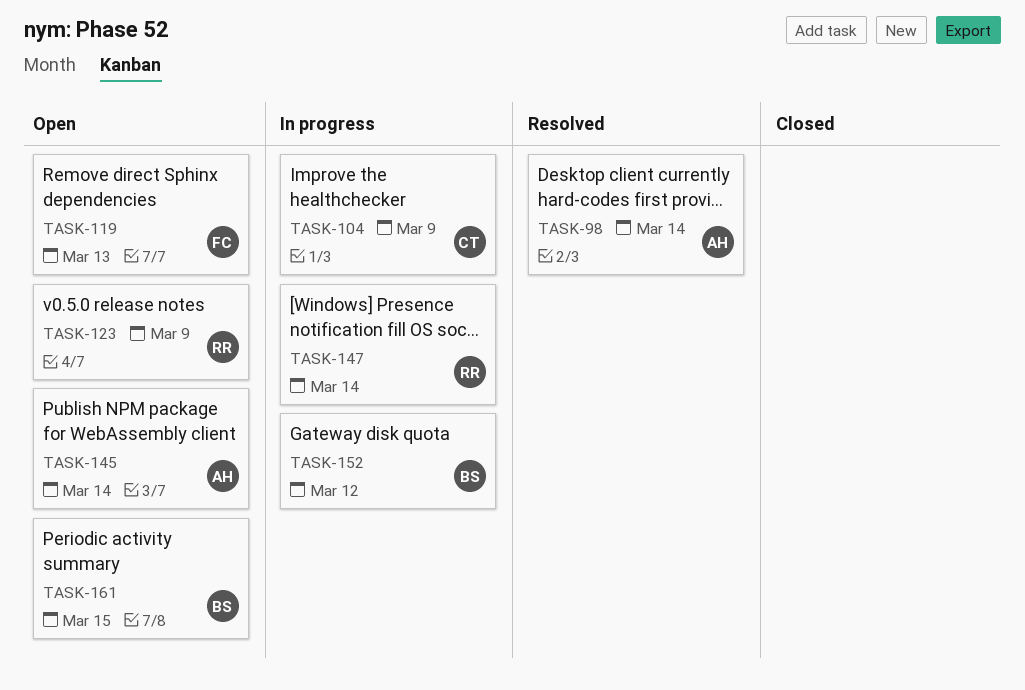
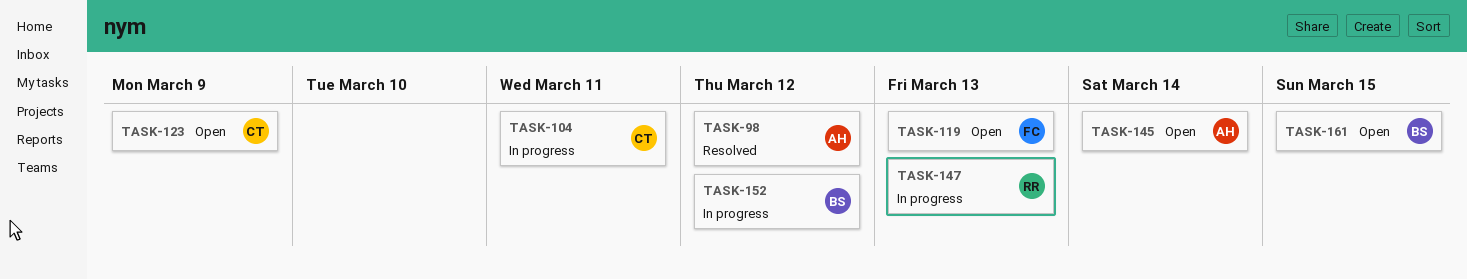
TASK-98, due: Mar 14 -> Mar 12
TASK-104, due: Mar 9 -> Mar 11
TASK-123, owner: RR -> CT
TASK-147, due: Mar 14 -> Mar 13

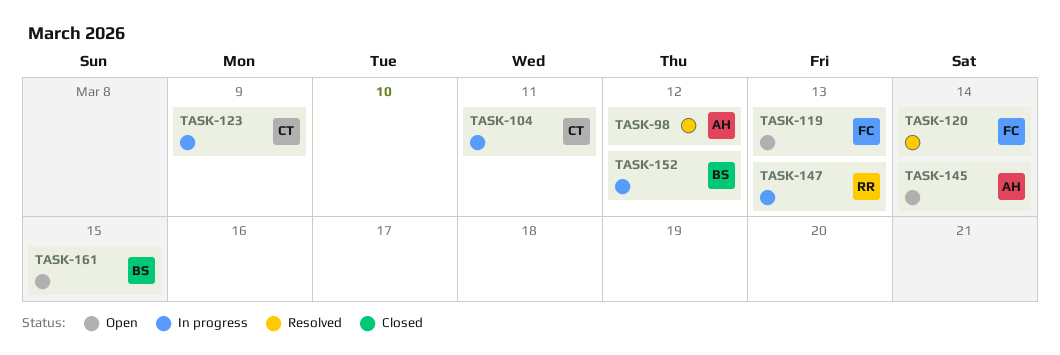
TASK-120: none -> present
TASK-123, status: Open -> In progress

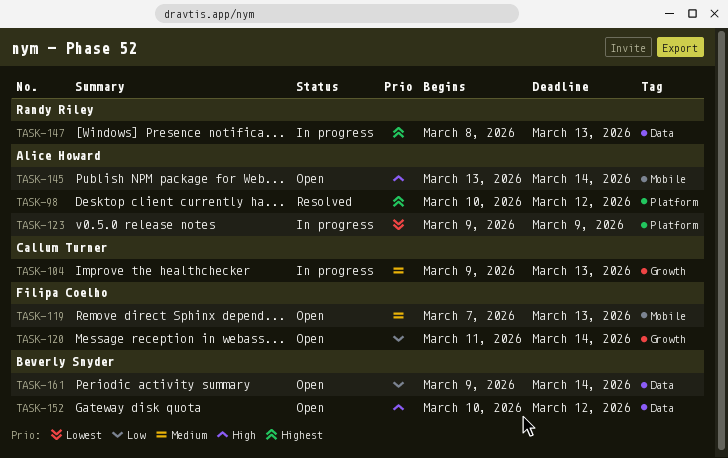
TASK-104, due: Mar 11 -> Mar 13
TASK-120, status: Resolved -> Open
TASK-123, owner: Callum Turner -> Alice Howard
TASK-152, status: In progress -> Open
TASK-161, due: Mar 15 -> Mar 14

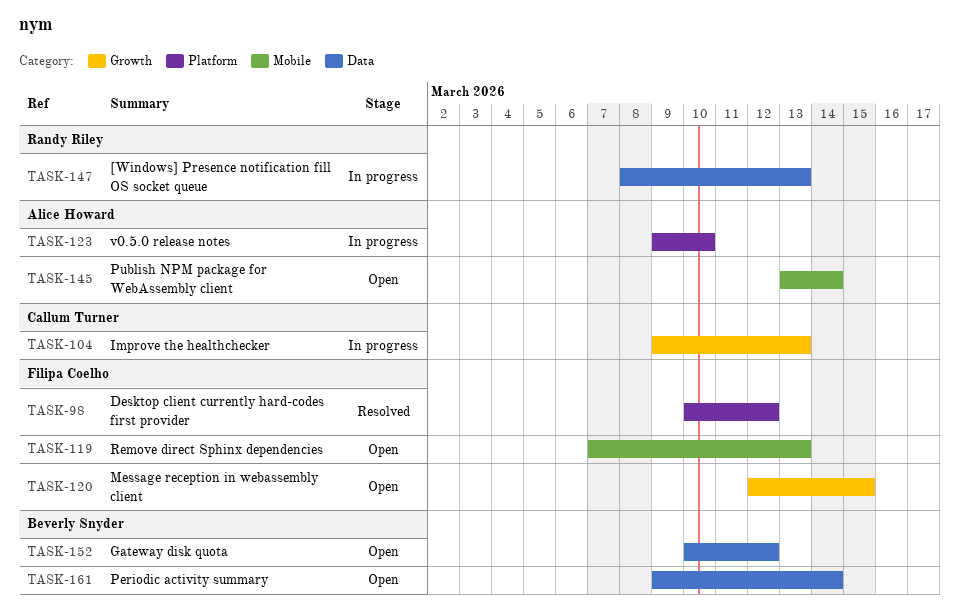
TASK-98, owner: Alice Howard -> Filipa Coelho
TASK-120, start: Mar 11 -> Mar 12
TASK-120, due: Mar 14 -> Mar 15
TASK-123, due: Mar 9 -> Mar 10

